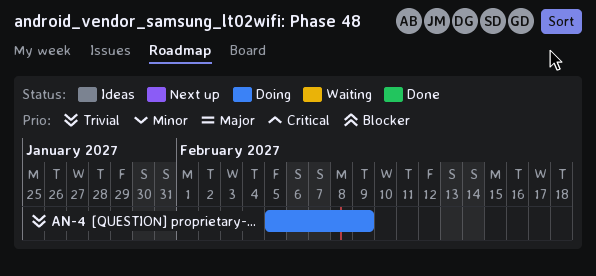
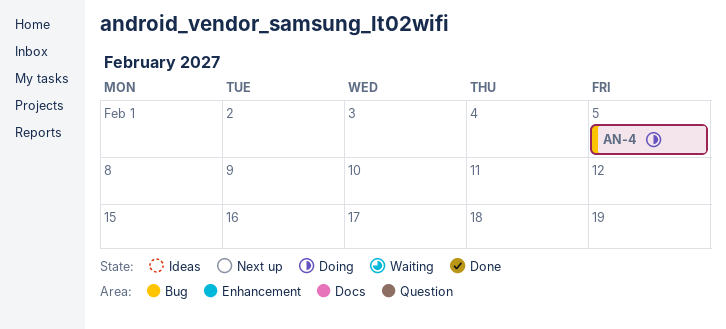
AN-4, due: Feb 9 -> Feb 5

